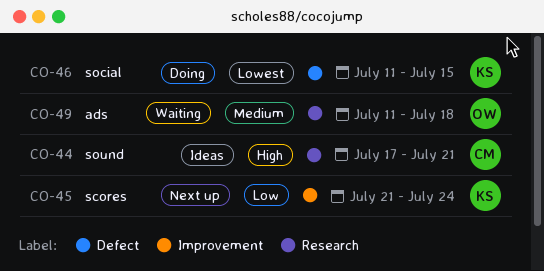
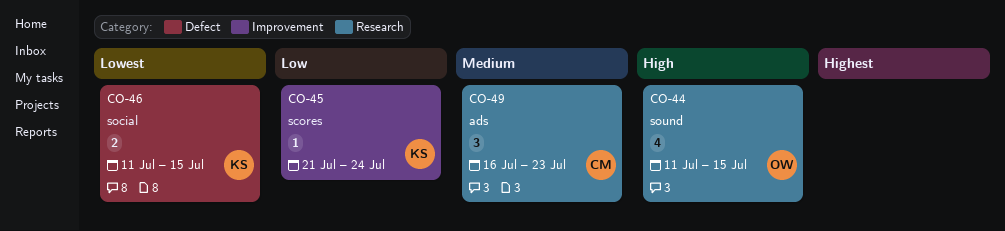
CO-44, owner: CM -> OW
CO-44, start: Jul 17 -> Jul 11
CO-44, due: Jul 21 -> Jul 15
CO-49, owner: OW -> CM
CO-49, start: Jul 11 -> Jul 16
CO-49, due: Jul 18 -> Jul 23

